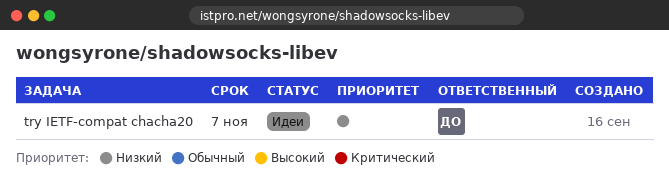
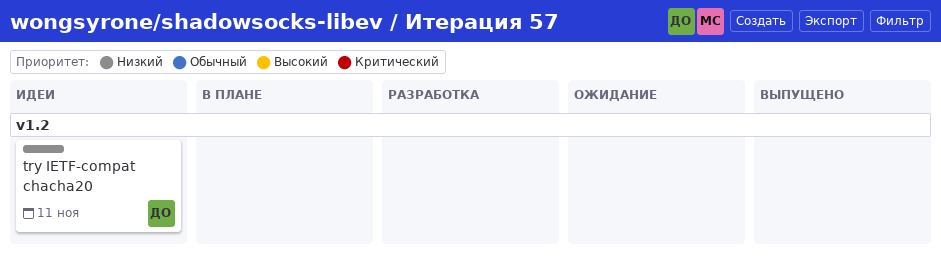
try IETF-compat chacha20, due: Nov 7 -> Nov 11

